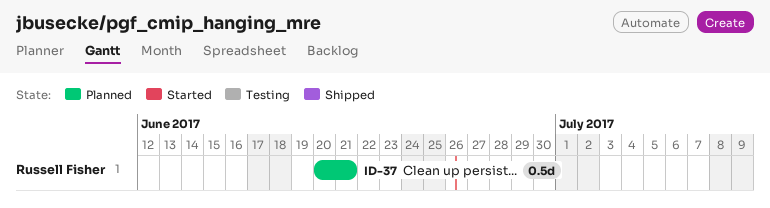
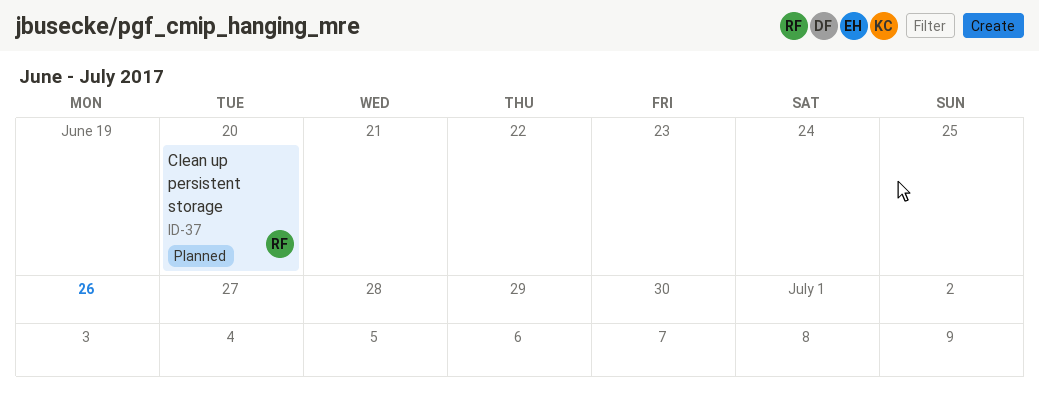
ID-37, due: Jun 21 -> Jun 20

